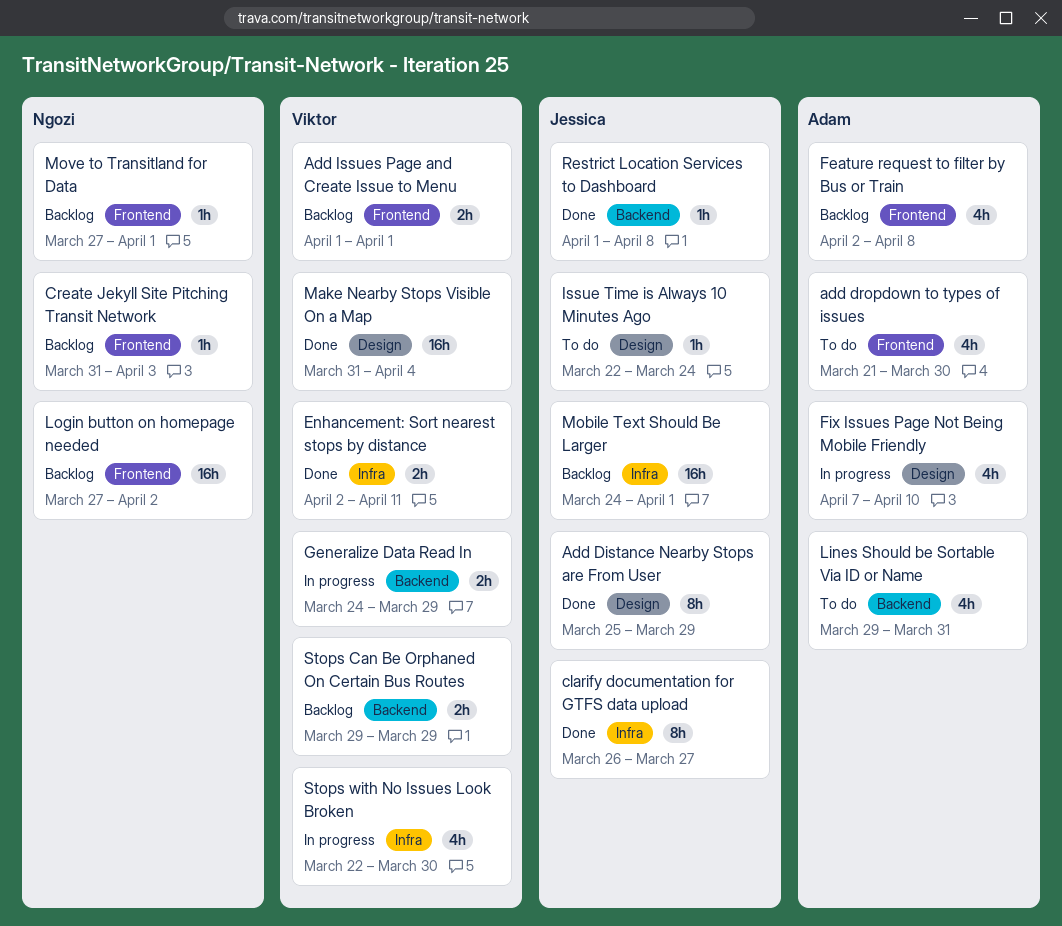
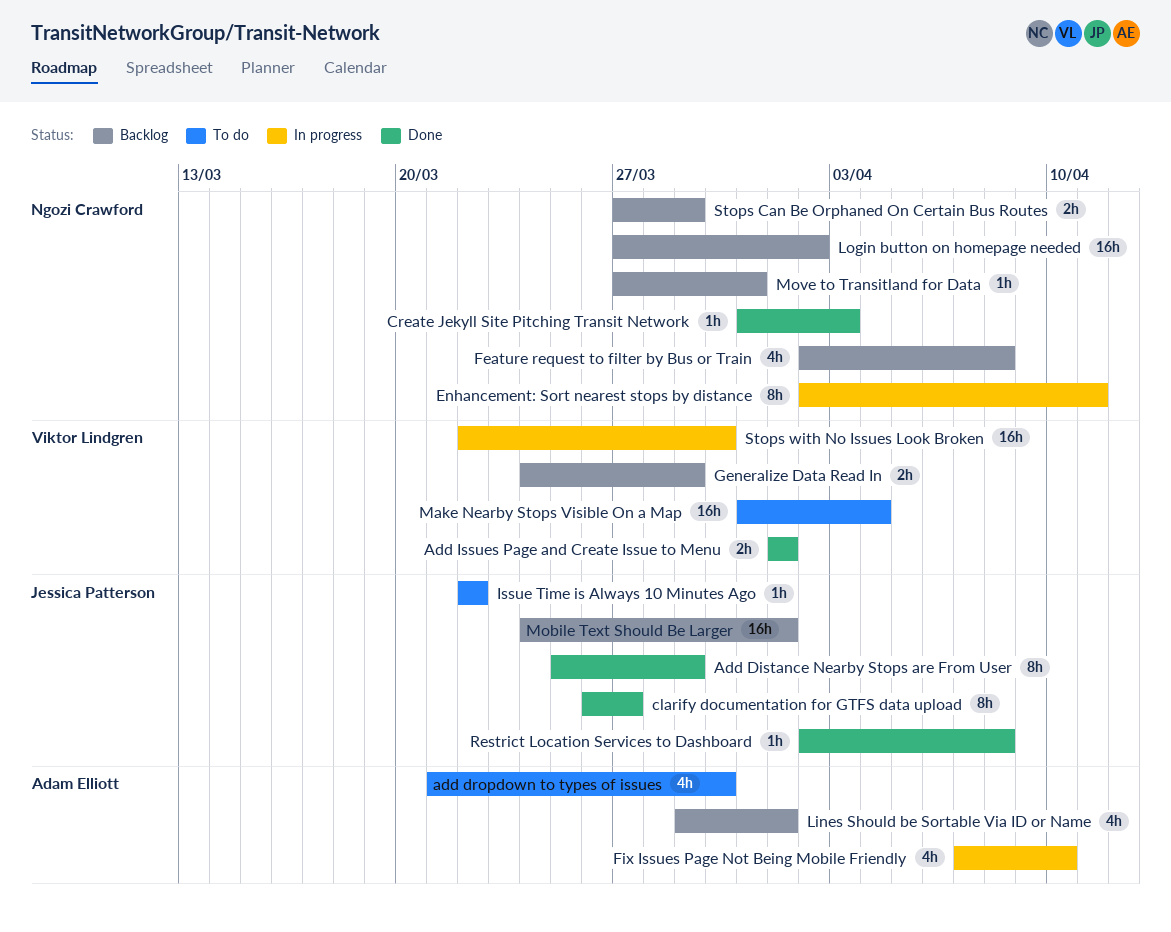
Add Issues Page and Create Issue to Menu, status: Backlog -> Done
Create Jekyll Site Pitching Transit Network, status: Backlog -> Done
Enhancement: Sort nearest stops by distance, status: Done -> In progress
Enhancement: Sort nearest stops by distance, owner: Viktor Lindgren -> Ngozi Crawford
Enhancement: Sort nearest stops by distance, estimate: 2h -> 8h
Feature request to filter by Bus or Train, owner: Adam Elliott -> Ngozi Crawford
Generalize Data Read In, status: In progress -> Backlog
Issue Time is Always 10 Minutes Ago, due: Mar 24 -> Mar 22
Lines Should be Sortable Via ID or Name, status: To do -> Backlog
Lines Should be Sortable Via ID or Name, due: Mar 31 -> Apr 1
Make Nearby Stops Visible On a Map, status: Done -> To do
Move to Transitland for Data, due: Apr 1 -> Mar 31
Restrict Location Services to Dashboard, start: Apr 1 -> Apr 2
Stops Can Be Orphaned On Certain Bus Routes, owner: Viktor Lindgren -> Ngozi Crawford
Stops Can Be Orphaned On Certain Bus Routes, start: Mar 29 -> Mar 27
Stops with No Issues Look Broken, estimate: 4h -> 16h

